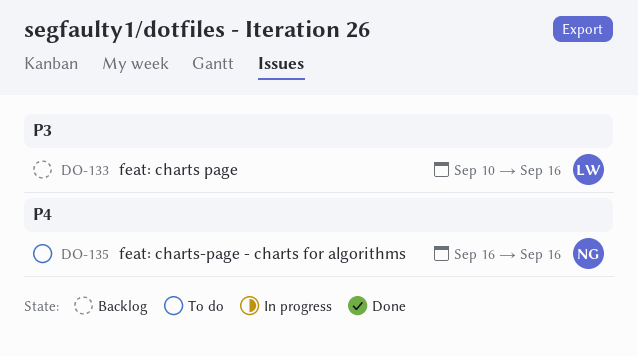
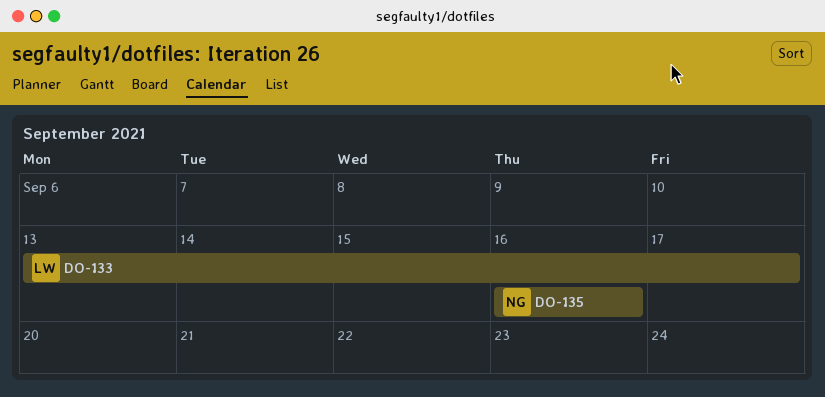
DO-133, start: Sep 10 -> Sep 13
DO-133, due: Sep 16 -> Sep 17

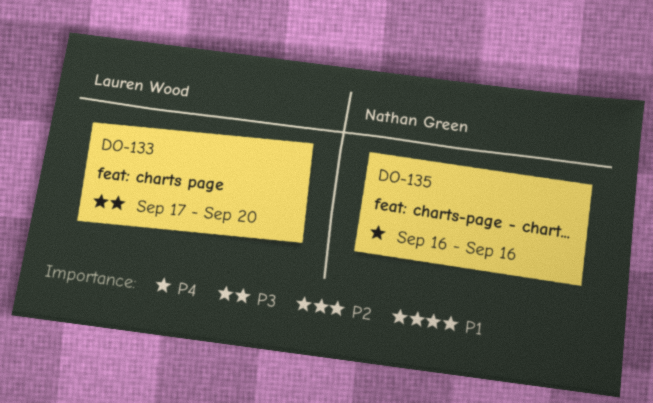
DO-133, start: Sep 13 -> Sep 17
DO-133, due: Sep 17 -> Sep 20

